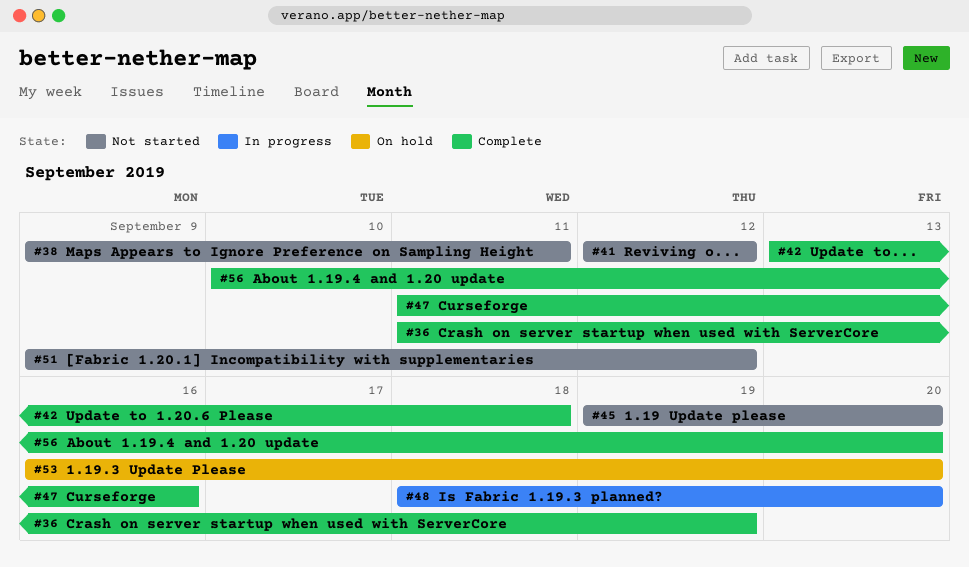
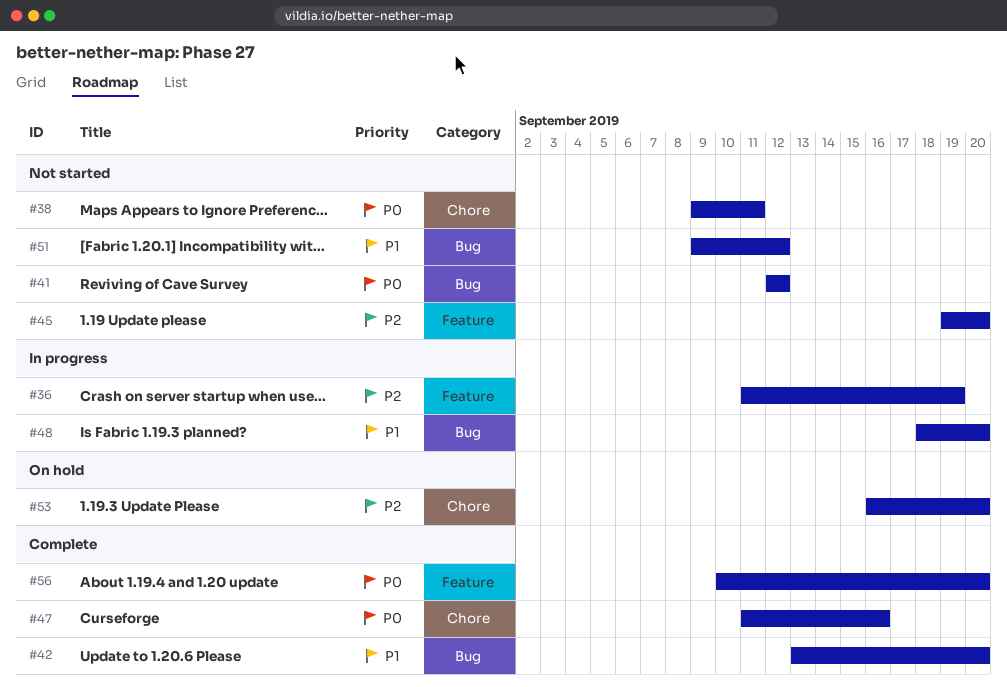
#36, status: Complete -> In progress
#42, due: Sep 18 -> Sep 20

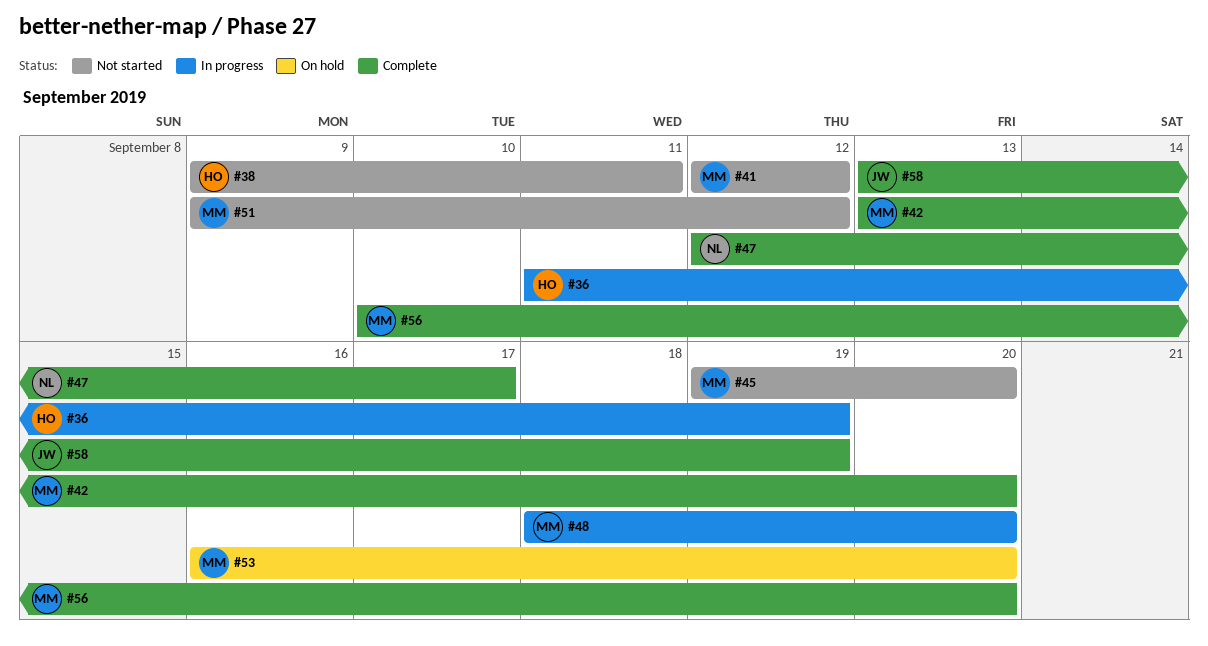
#47, start: Sep 11 -> Sep 12
#47, due: Sep 16 -> Sep 17
#58: none -> present

